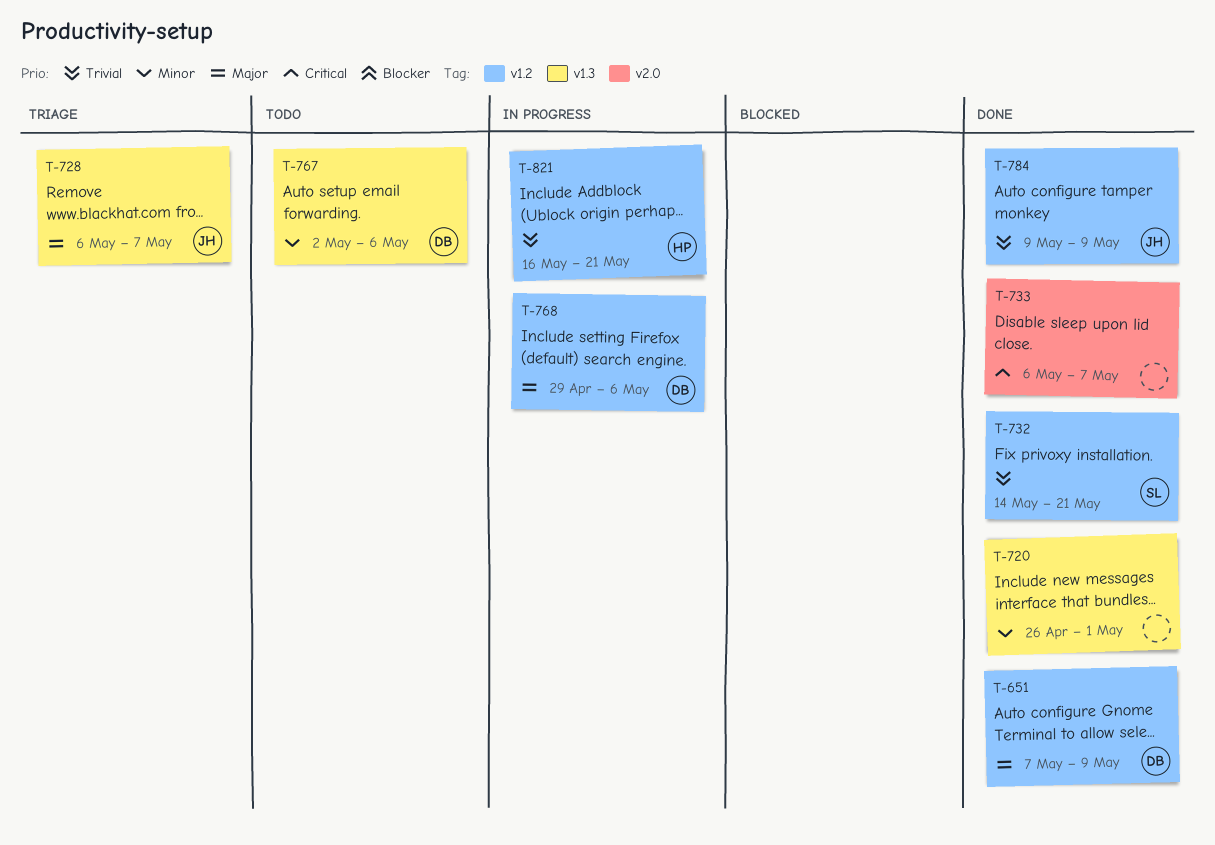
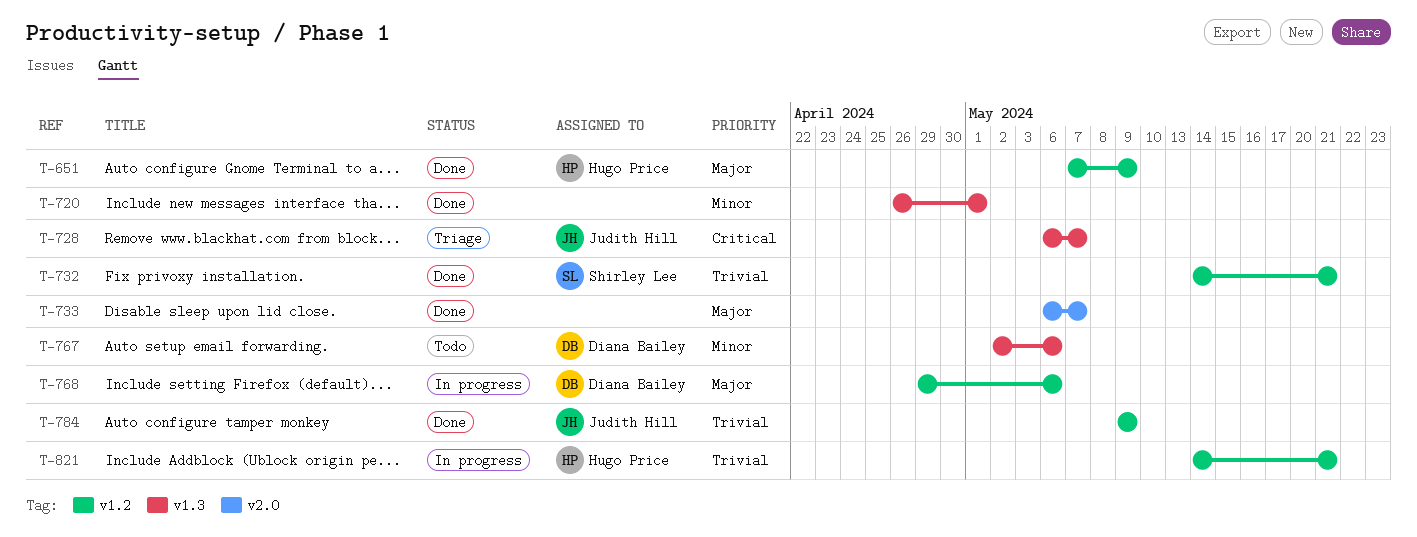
T-651, owner: Diana Bailey -> Hugo Price
T-728, priority: Major -> Critical
T-733, priority: Critical -> Major
T-821, start: May 16 -> May 14

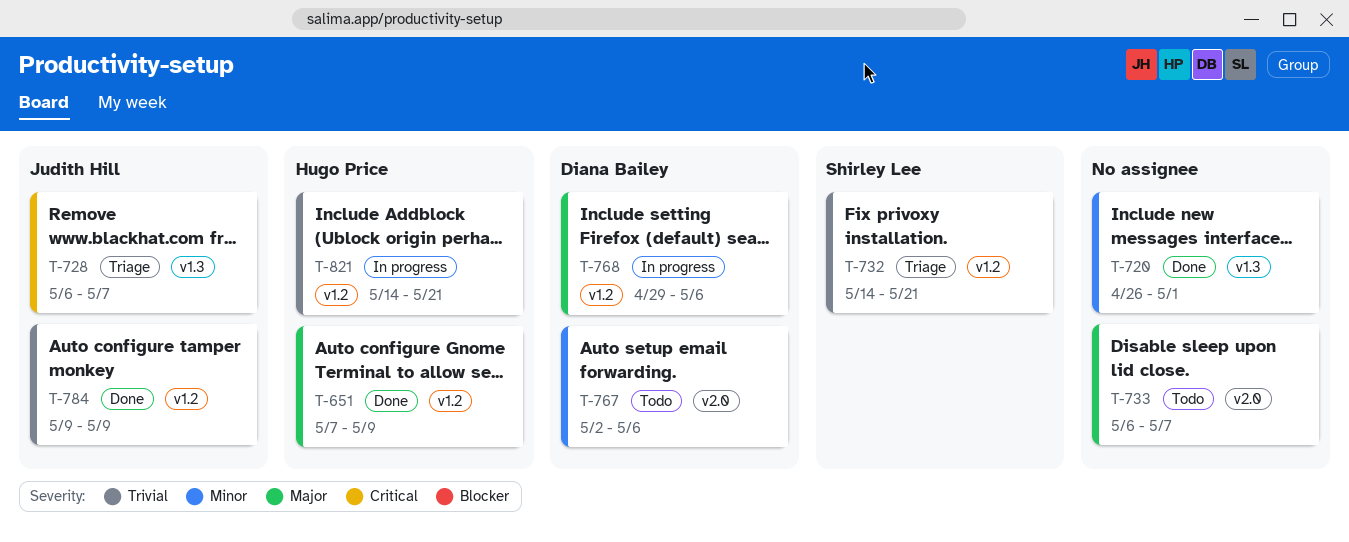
T-732, status: Done -> Triage
T-733, status: Done -> Todo
T-767, label: v1.3 -> v2.0

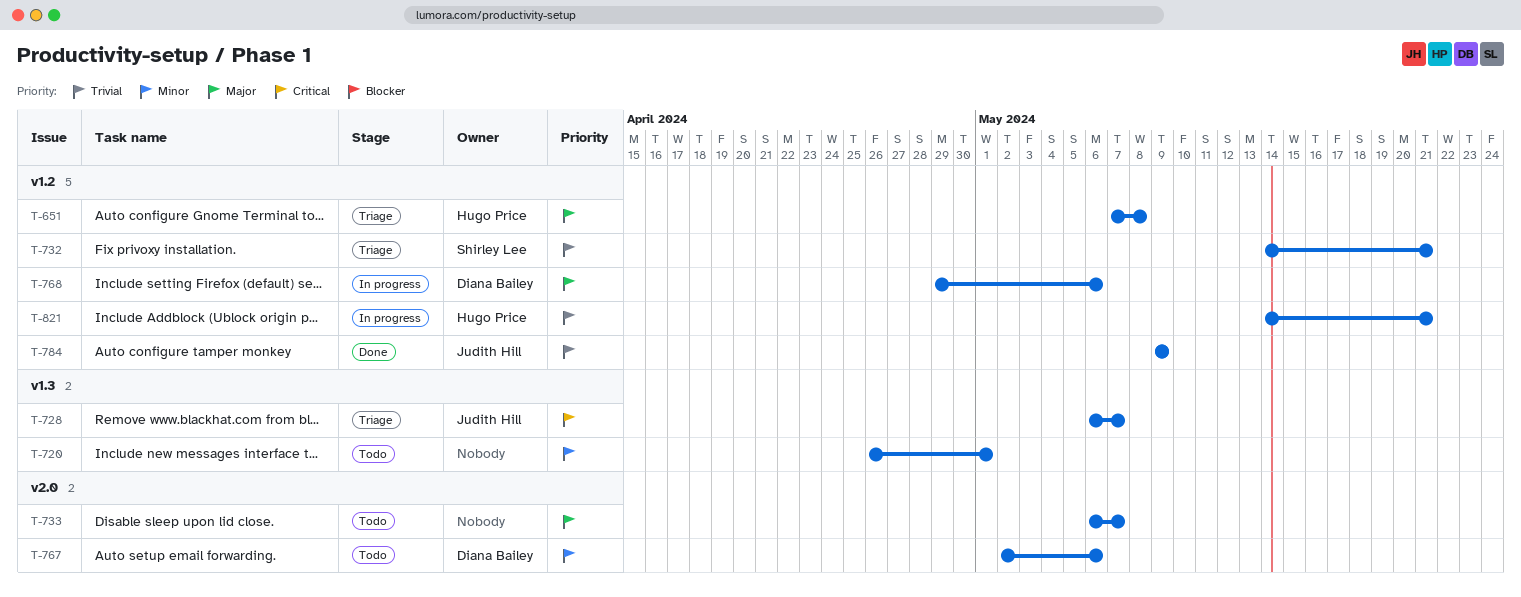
T-651, status: Done -> Triage
T-651, due: May 9 -> May 8
T-720, status: Done -> Todo

